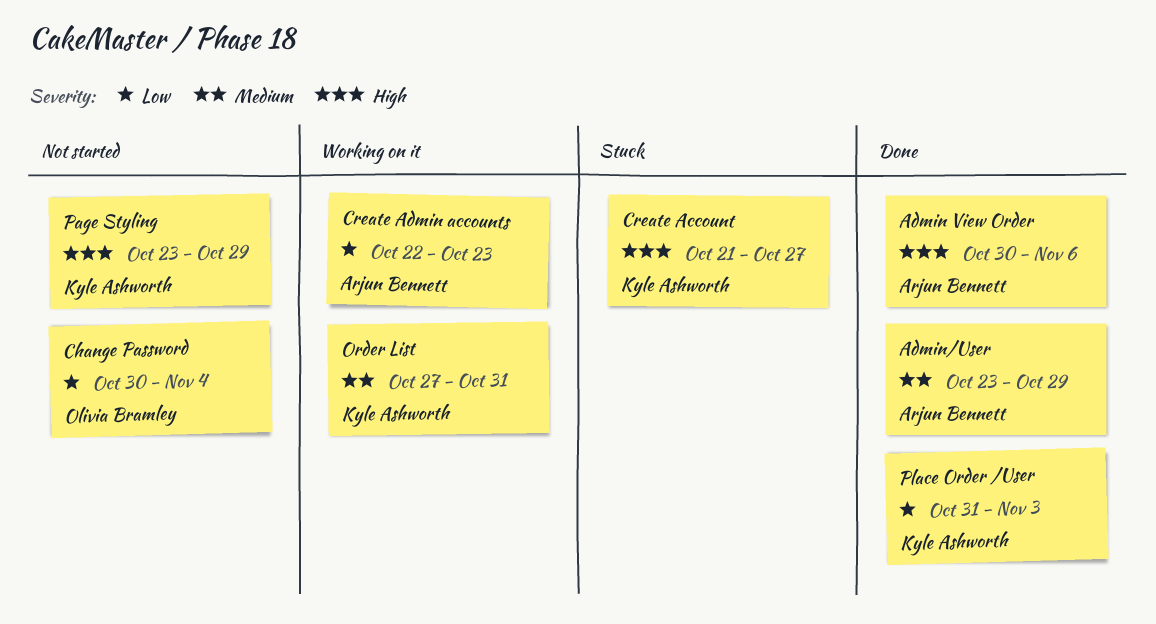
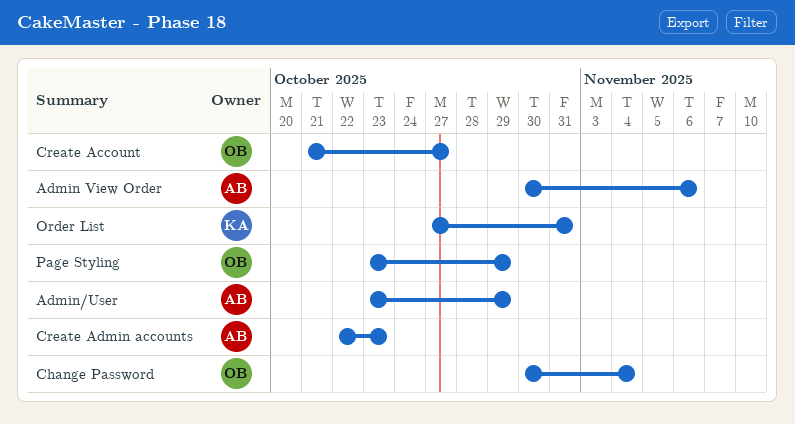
Create Account, owner: Kyle Ashworth -> Olivia Bramley
Page Styling, owner: Kyle Ashworth -> Olivia Bramley
Place Order /User: present -> none

